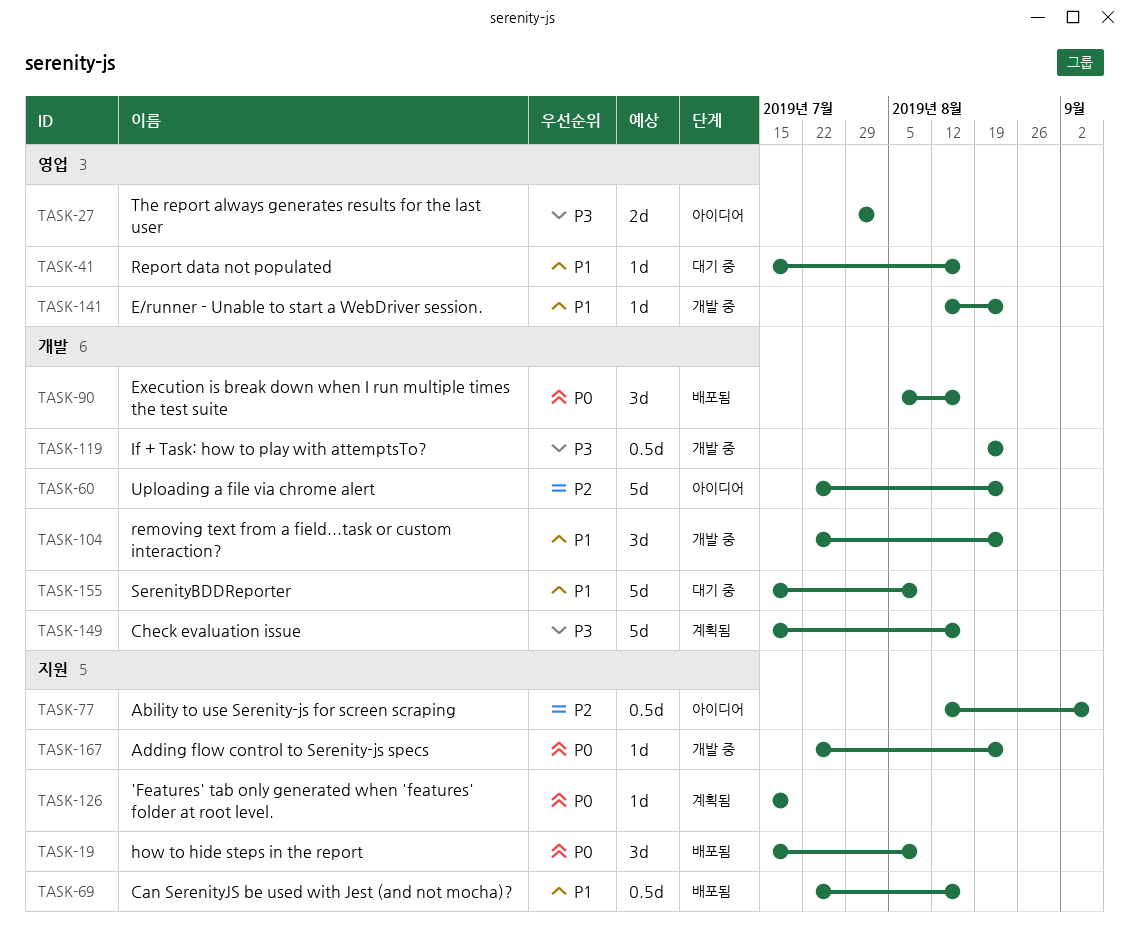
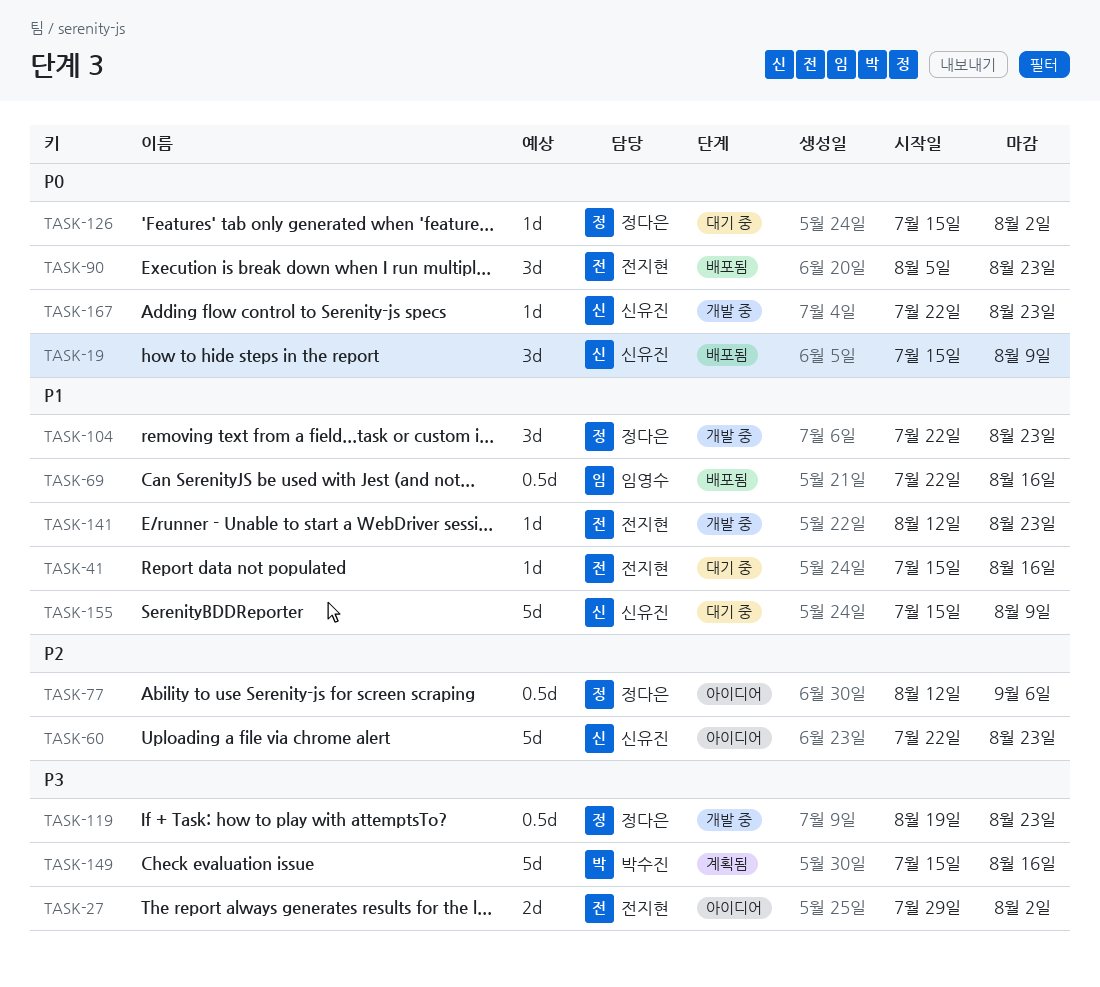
TASK-90, due: Aug 16 -> Aug 23
TASK-126, status: 계획됨 -> 대기 중
TASK-126, due: Jul 19 -> Aug 2

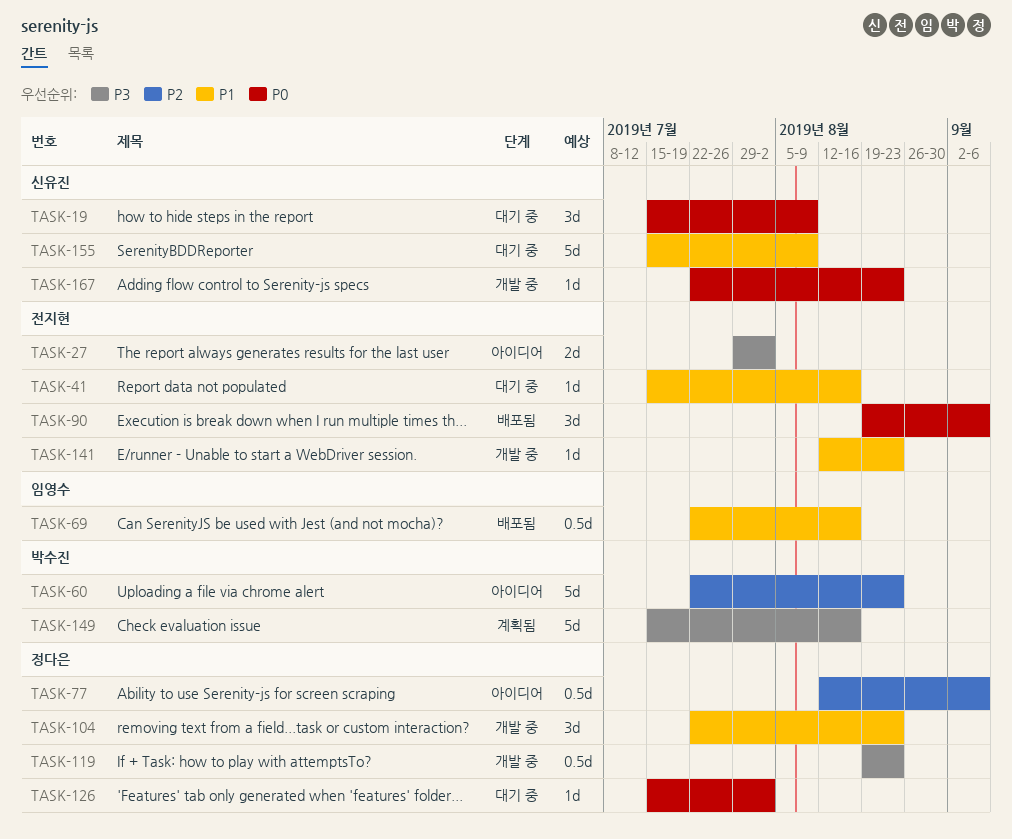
TASK-19, status: 배포됨 -> 대기 중
TASK-60, owner: 신유진 -> 박수진
TASK-90, start: Aug 5 -> Aug 19
TASK-90, due: Aug 23 -> Sep 6

